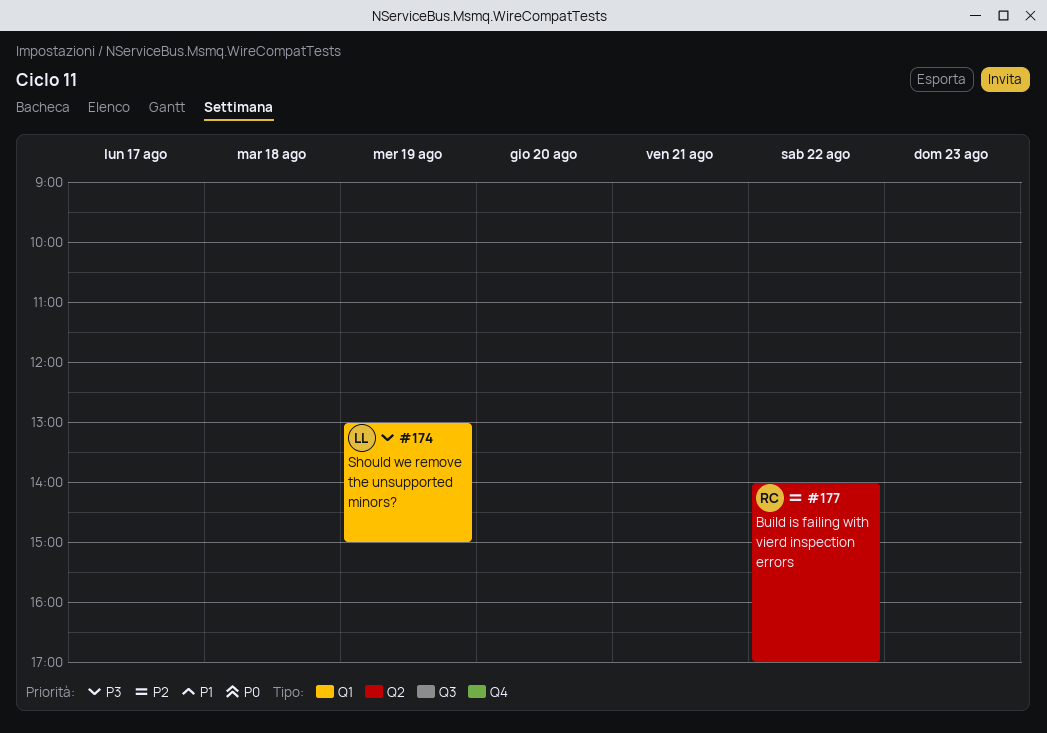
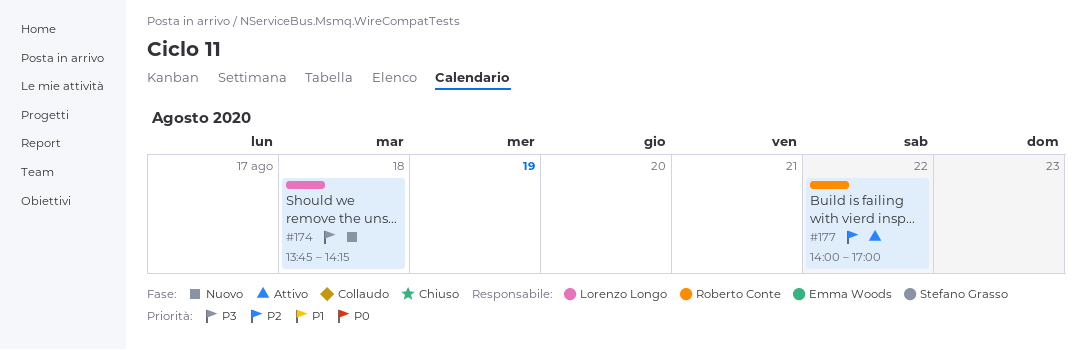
#174, day: Aug 19 -> Aug 18
#174, begins: 13:00 -> 13:45
#174, ends: 15:00 -> 14:15

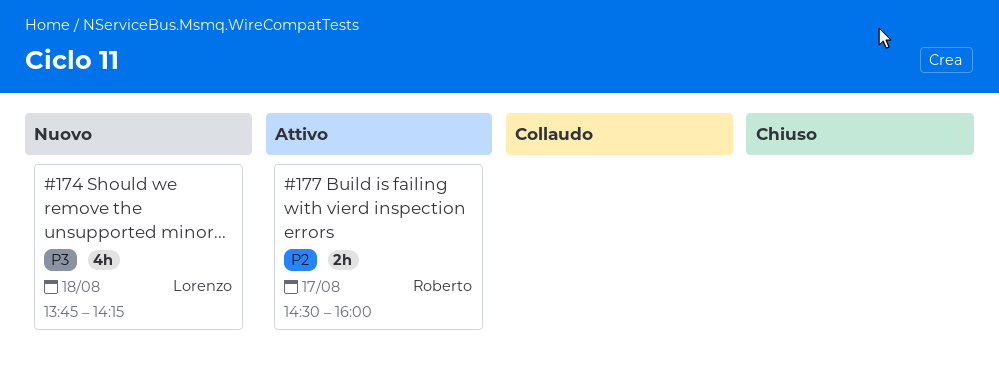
#177, day: Aug 22 -> Aug 17
#177, begins: 14:00 -> 14:30
#177, ends: 17:00 -> 16:00

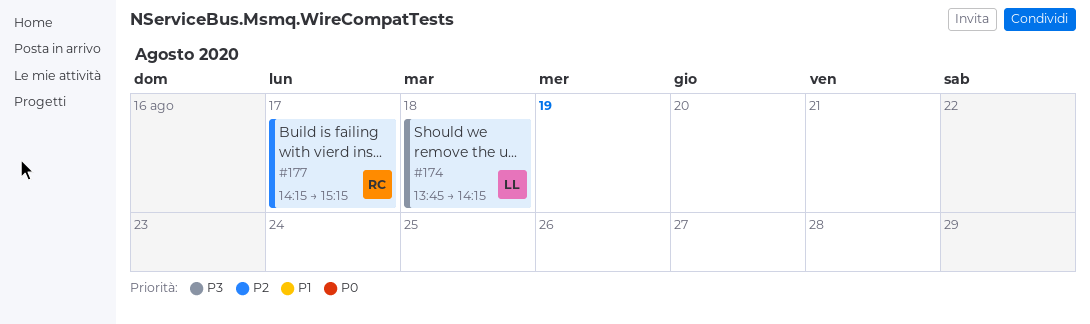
#177, begins: 14:30 -> 14:15
#177, ends: 16:00 -> 15:15

